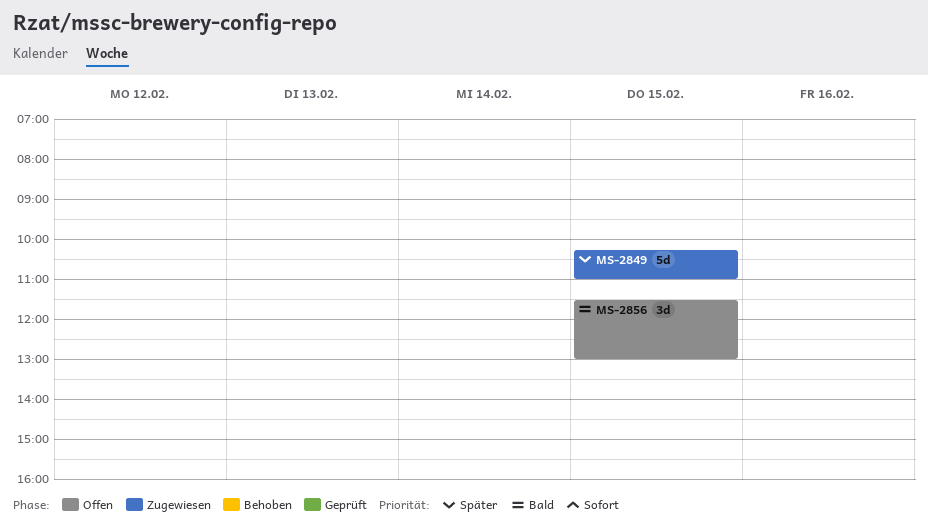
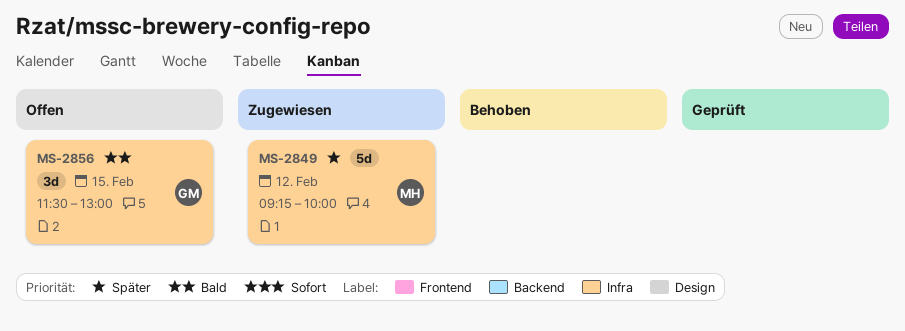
MS-2849, day: Feb 15 -> Feb 12
MS-2849, begins: 10:15 -> 09:15
MS-2849, ends: 11:00 -> 10:00

